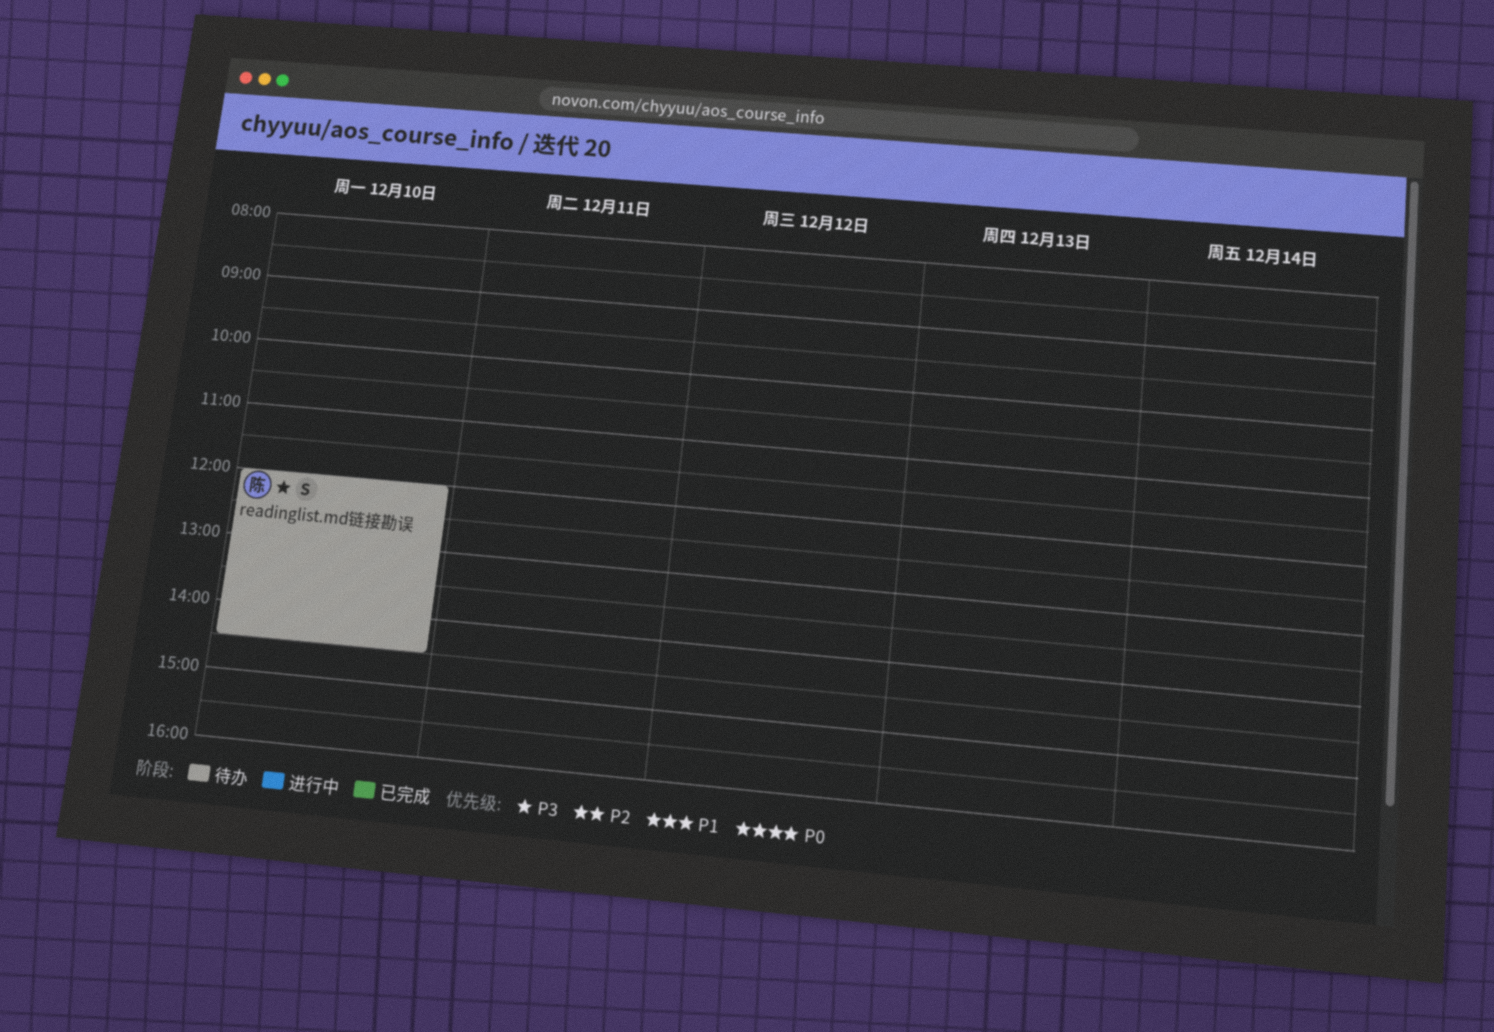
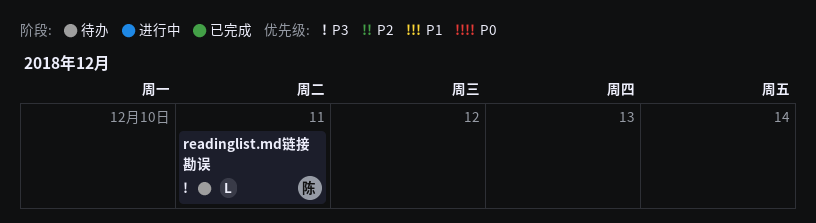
readinglist.md链接勘误, estimate: S -> L
readinglist.md链接勘误, day: Dec 10 -> Dec 11

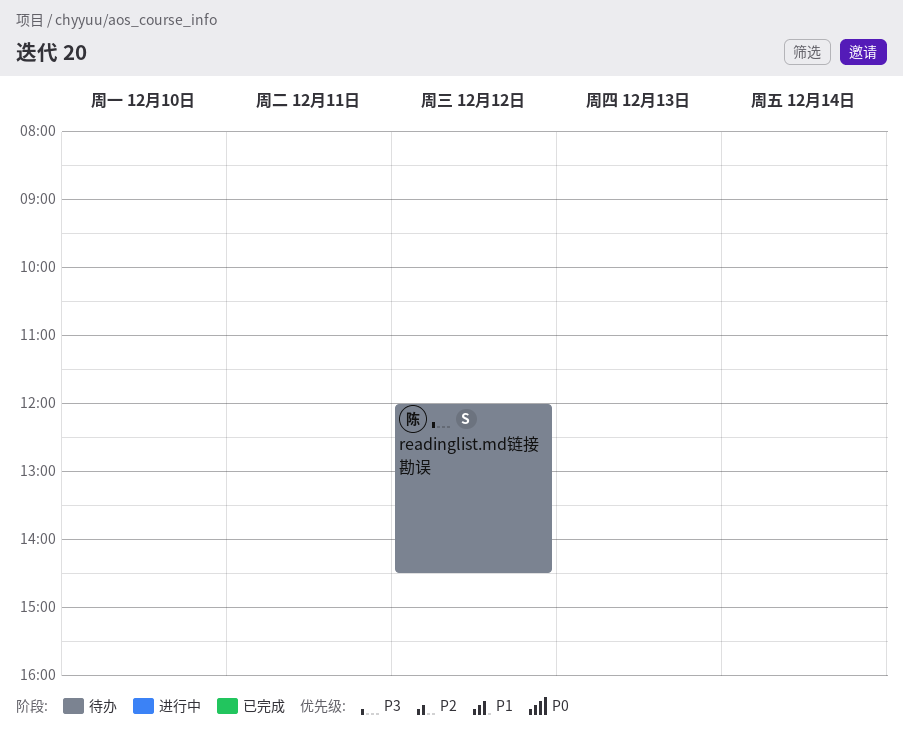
readinglist.md链接勘误, estimate: L -> S
readinglist.md链接勘误, day: Dec 11 -> Dec 12

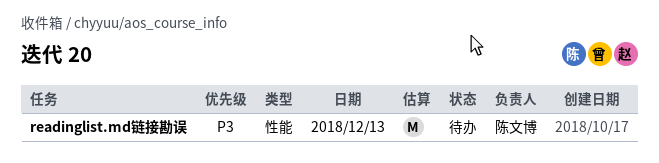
readinglist.md链接勘误, estimate: S -> M
readinglist.md链接勘误, day: Dec 12 -> Dec 13

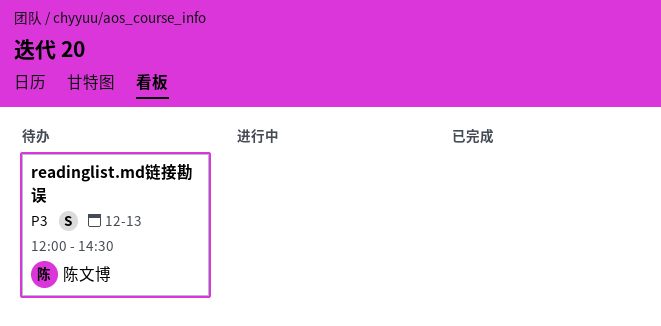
readinglist.md链接勘误, estimate: M -> S

